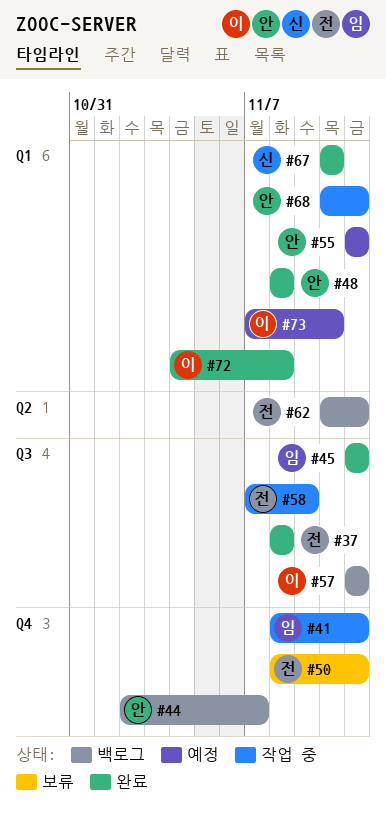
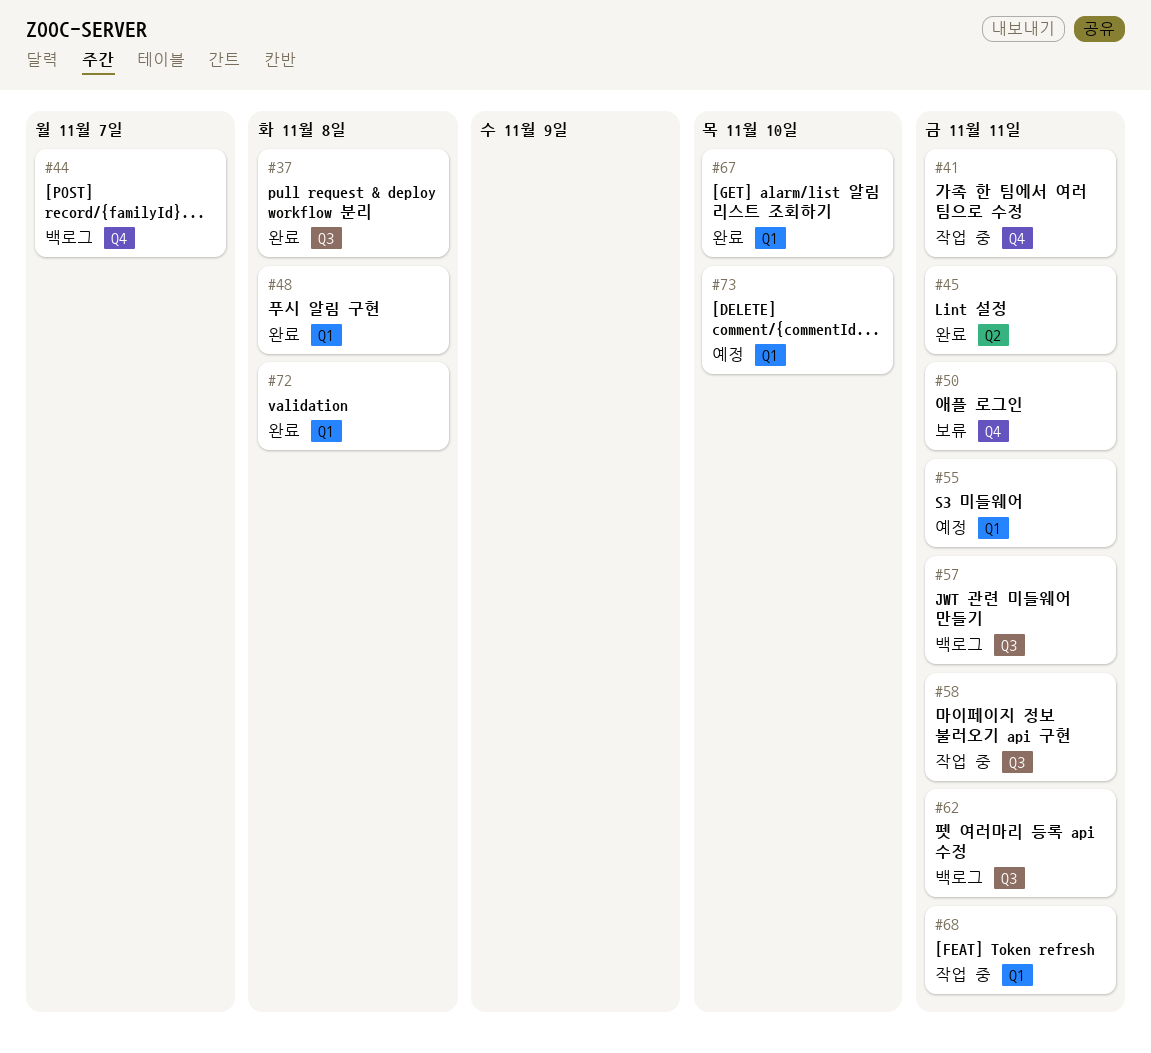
#45, label: Q3 -> Q2
#58, due: Nov 9 -> Nov 11
#62, label: Q2 -> Q3

